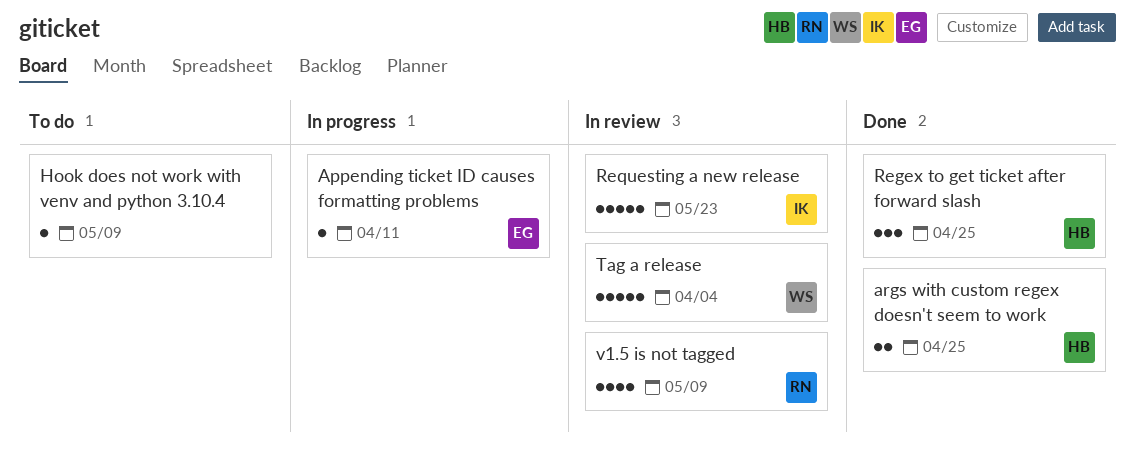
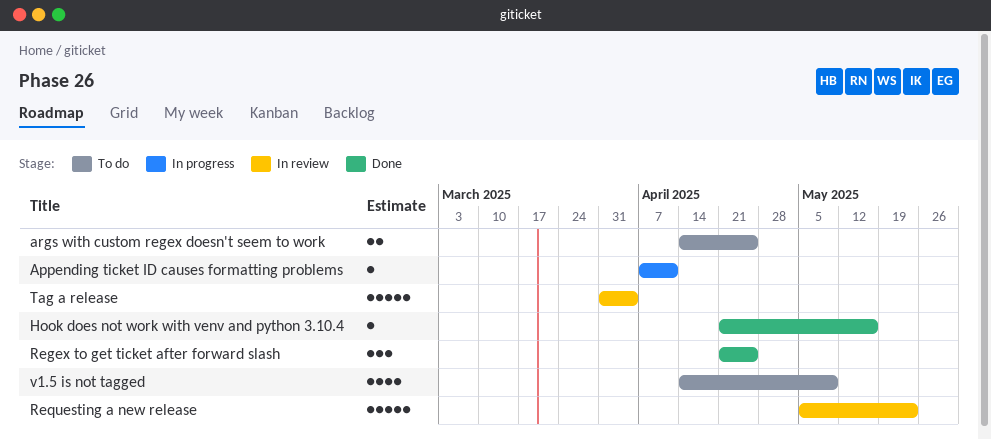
args with custom regex doesn't seem to work, status: Done -> To do
Hook does not work with venv and python 3.10.4, status: To do -> Done
Hook does not work with venv and python 3.10.4, due: May 9 -> May 16
v1.5 is not tagged, status: In review -> To do

